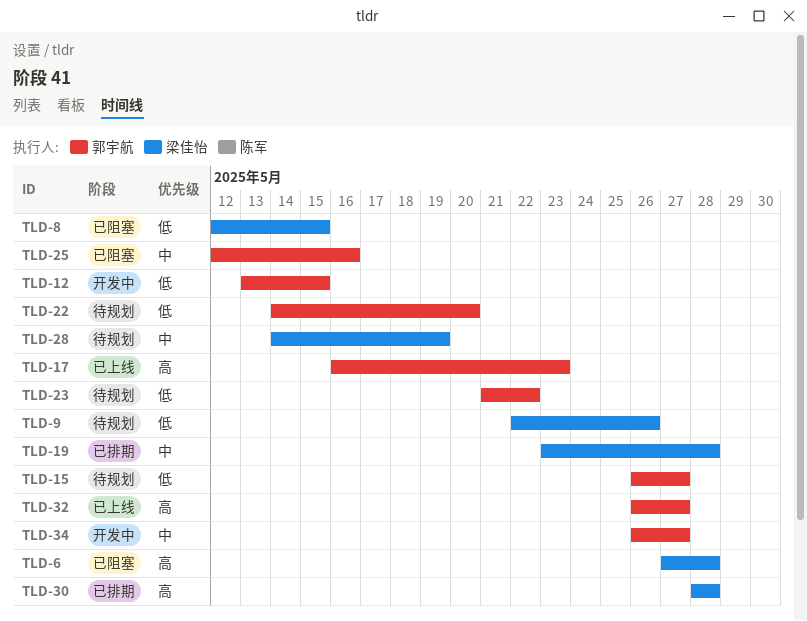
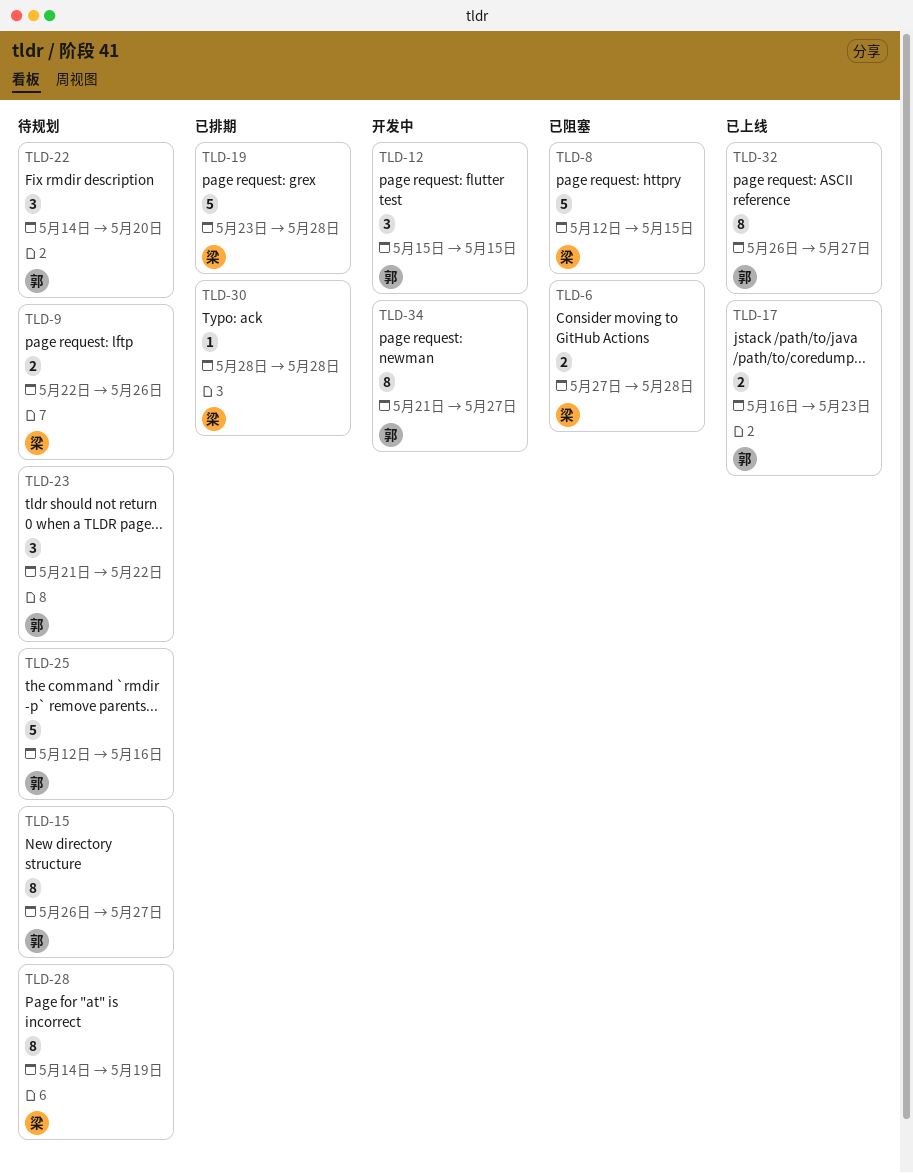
TLD-12, start: May 13 -> May 15
TLD-25, status: 已阻塞 -> 待规划
TLD-34, start: May 26 -> May 21

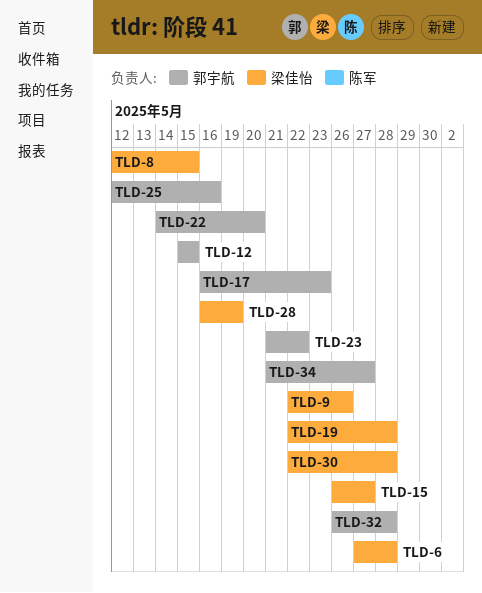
TLD-15, owner: 郭宇航 -> 梁佳怡
TLD-19, start: May 23 -> May 22
TLD-28, start: May 14 -> May 16
TLD-30, start: May 28 -> May 22
TLD-32, due: May 27 -> May 28

